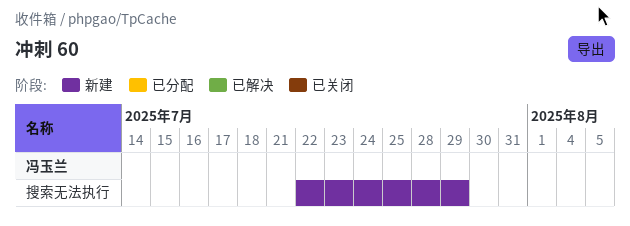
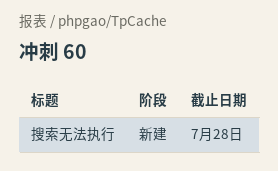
搜索无法执行, due: Jul 29 -> Jul 28

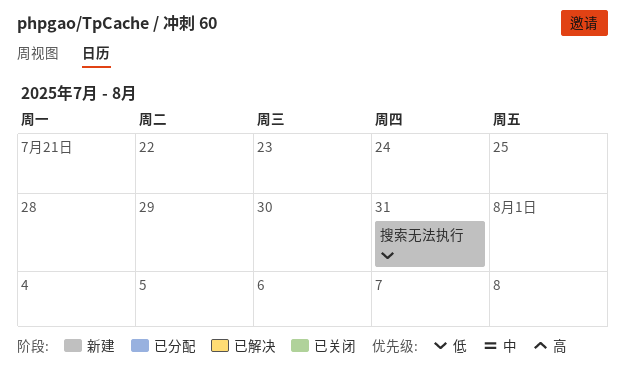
搜索无法执行, due: Jul 28 -> Jul 31

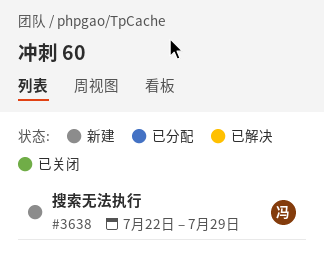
搜索无法执行, due: Jul 31 -> Jul 29

